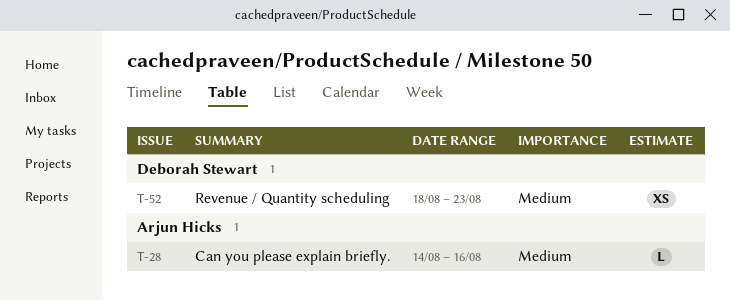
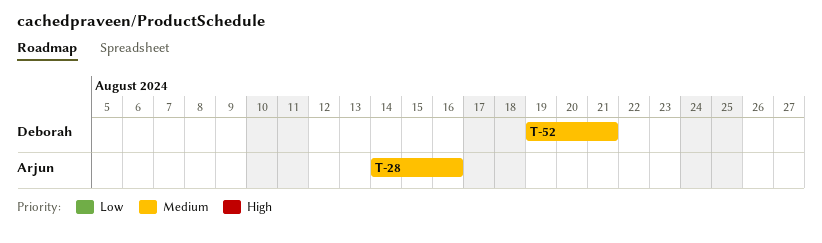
T-52, start: Aug 18 -> Aug 19
T-52, due: Aug 23 -> Aug 21

